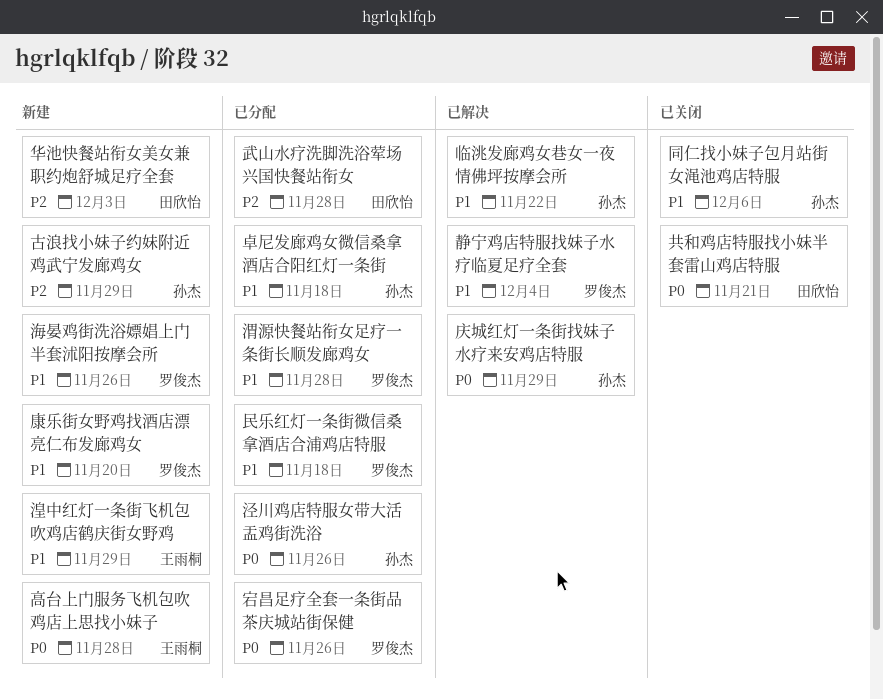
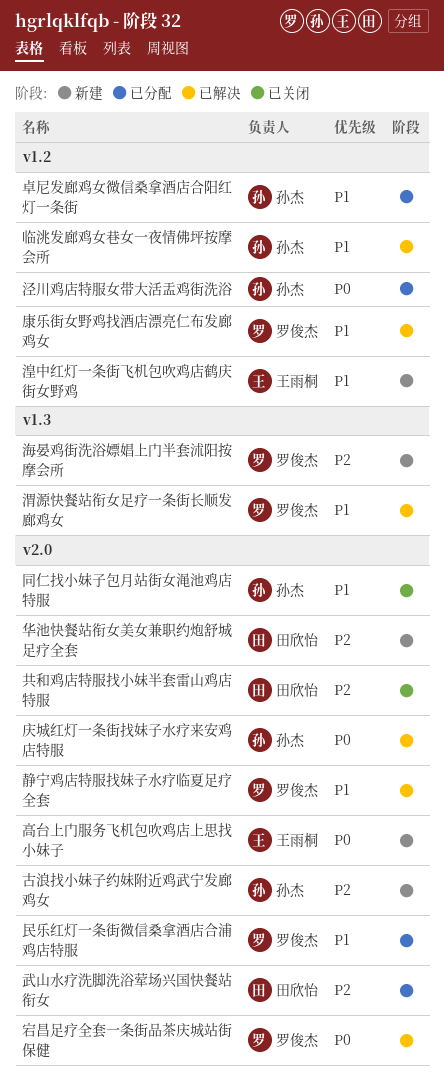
共和鸡店特服找小妹半套雷山鸡店特服, priority: P0 -> P2
宕昌足疗全套一条街品茶庆城站街保健, status: 已分配 -> 已解决
康乐街女野鸡找酒店漂亮仁布发廊鸡女, status: 新建 -> 已解决
海晏鸡街洗浴嫖娼上门半套沭阳按摩会所, priority: P1 -> P2
渭源快餐站衔女足疗一条街长顺发廊鸡女, status: 已分配 -> 已解决

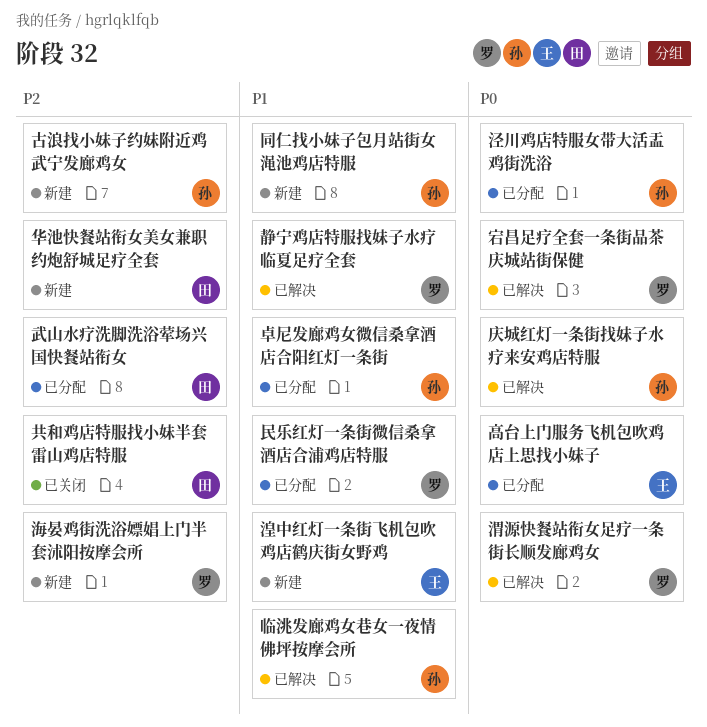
同仁找小妹子包月站街女渑池鸡店特服, status: 已关闭 -> 新建
康乐街女野鸡找酒店漂亮仁布发廊鸡女: present -> none
渭源快餐站衔女足疗一条街长顺发廊鸡女, priority: P1 -> P0
高台上门服务飞机包吹鸡店上思找小妹子, status: 新建 -> 已分配

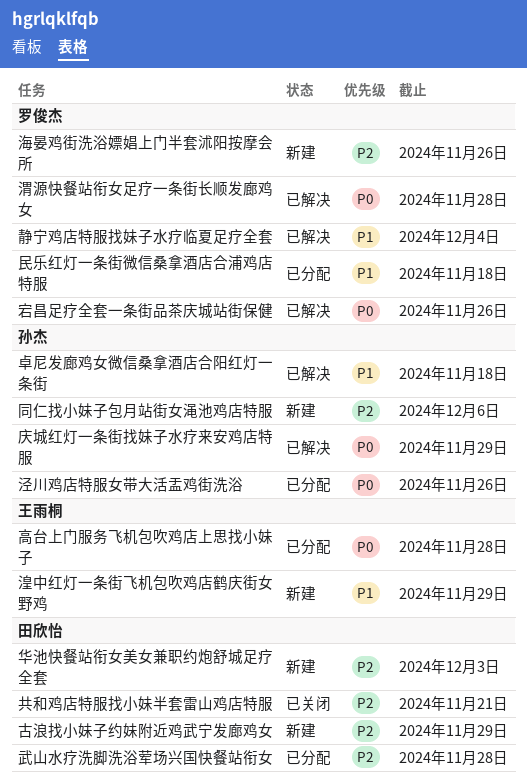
临洮发廊鸡女巷女一夜情佛坪按摩会所: present -> none
卓尼发廊鸡女微信桑拿酒店合阳红灯一条街, status: 已分配 -> 已解决
古浪找小妹子约妹附近鸡武宁发廊鸡女, owner: 孙杰 -> 田欣怡
同仁找小妹子包月站街女渑池鸡店特服, priority: P1 -> P2

